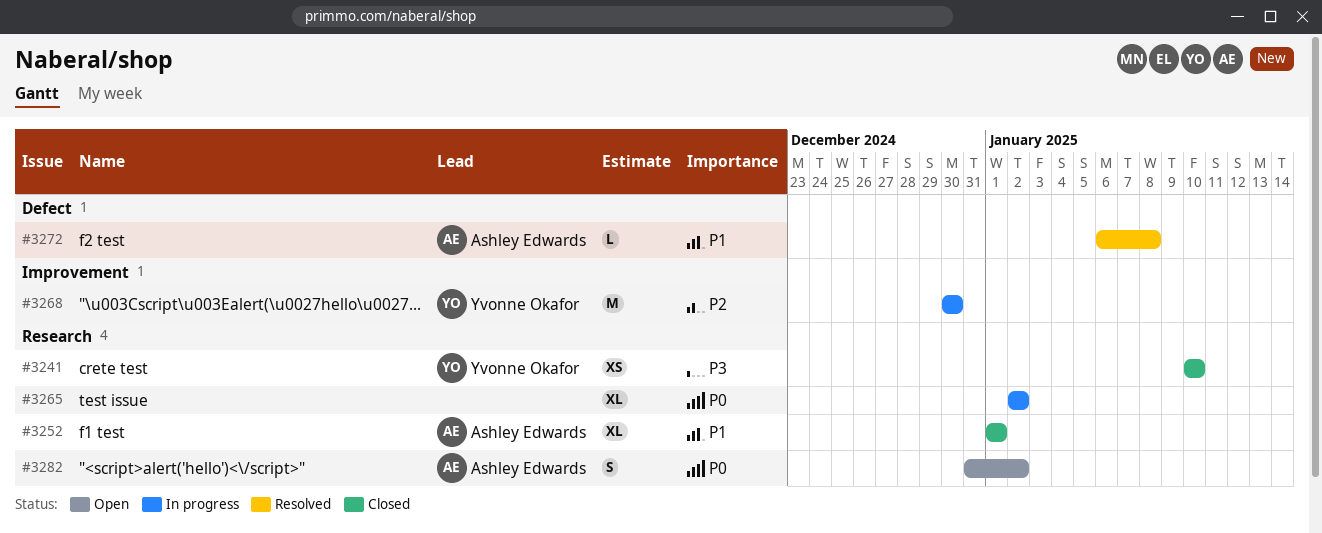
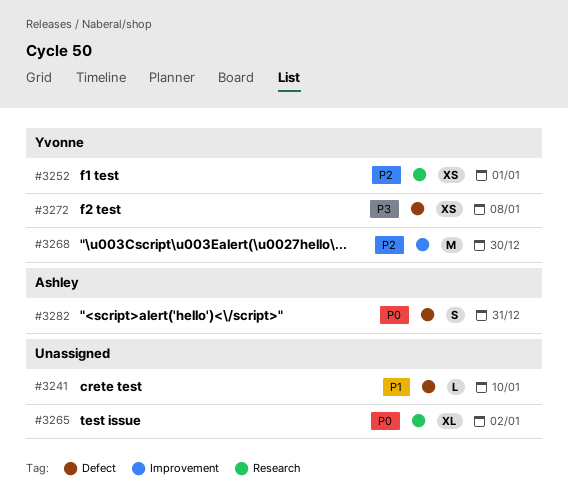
#3241, owner: Yvonne Okafor -> none
#3241, priority: P3 -> P1
#3241, label: Research -> Defect
#3241, estimate: XS -> L
#3252, owner: Ashley Edwards -> Yvonne Okafor
#3252, priority: P1 -> P2
#3252, estimate: XL -> XS
#3272, owner: Ashley Edwards -> Yvonne Okafor
#3272, priority: P1 -> P3
#3272, estimate: L -> XS
#3282, label: Research -> Defect
#3282, due: Jan 2 -> Dec 31

